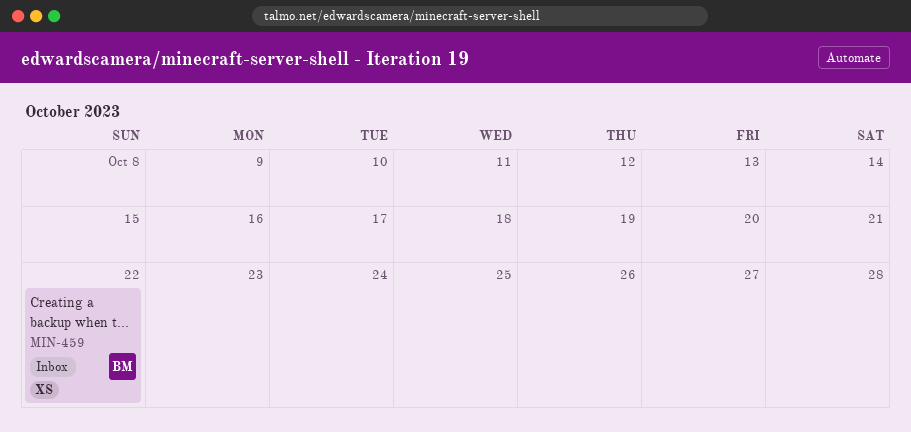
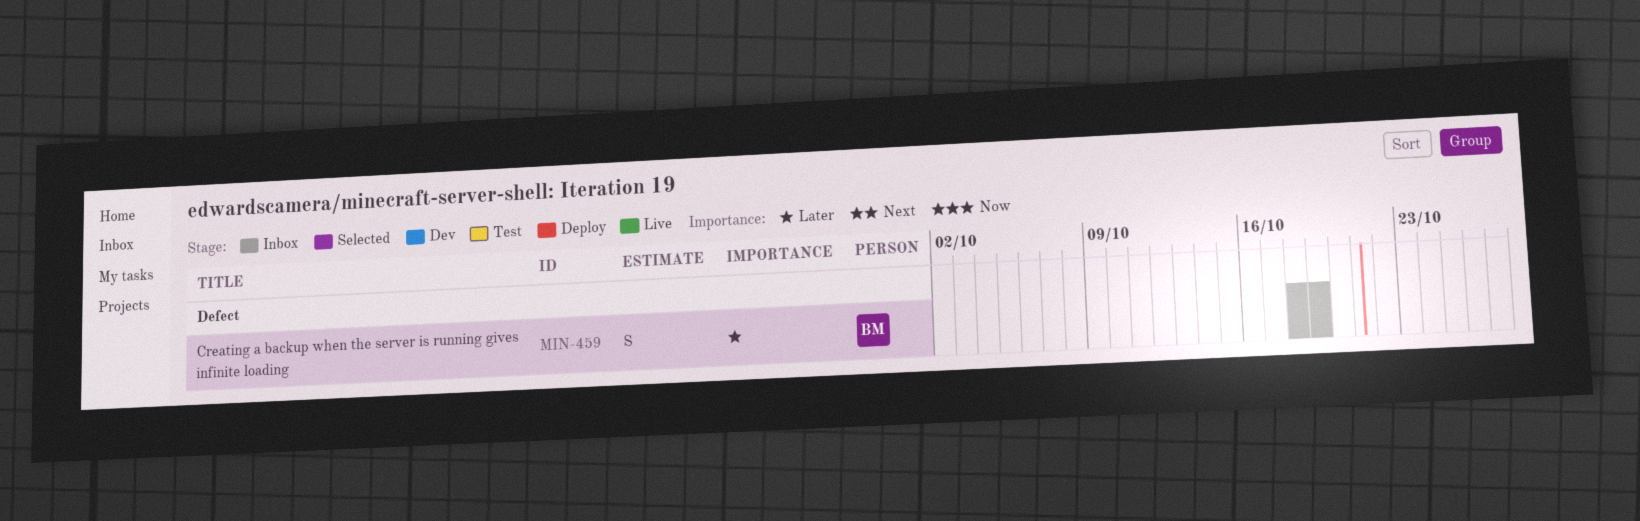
MIN-459, estimate: XS -> S
MIN-459, due: Oct 22 -> Oct 19

